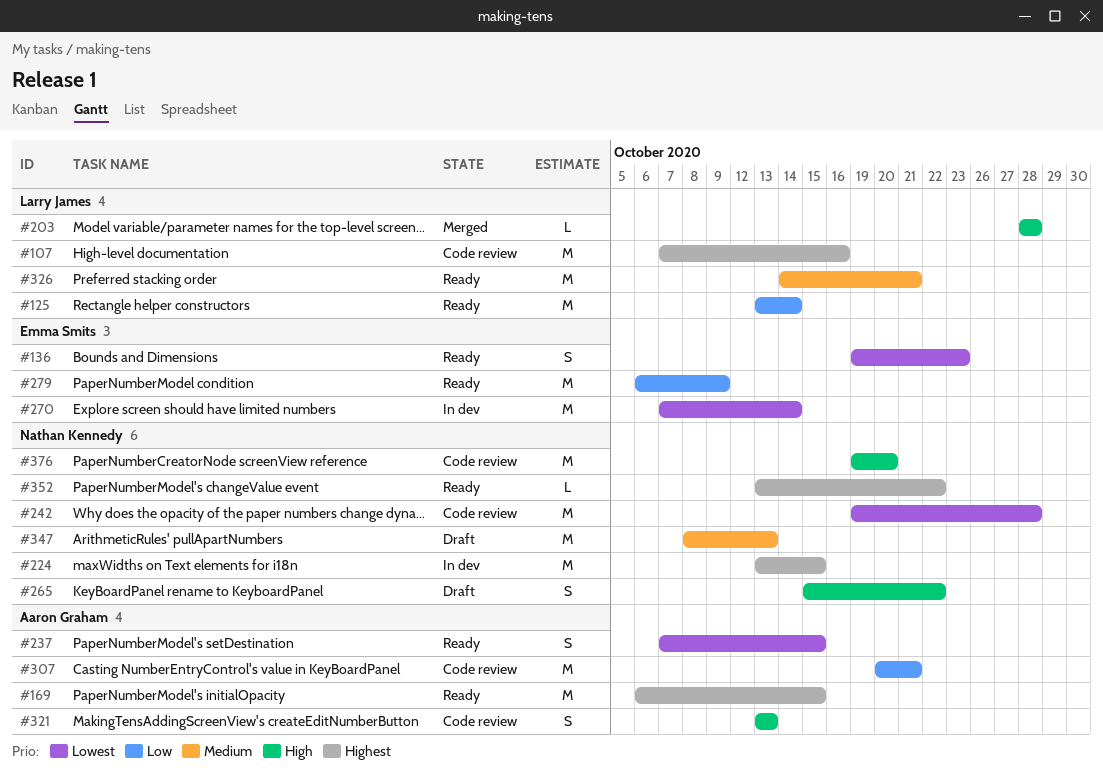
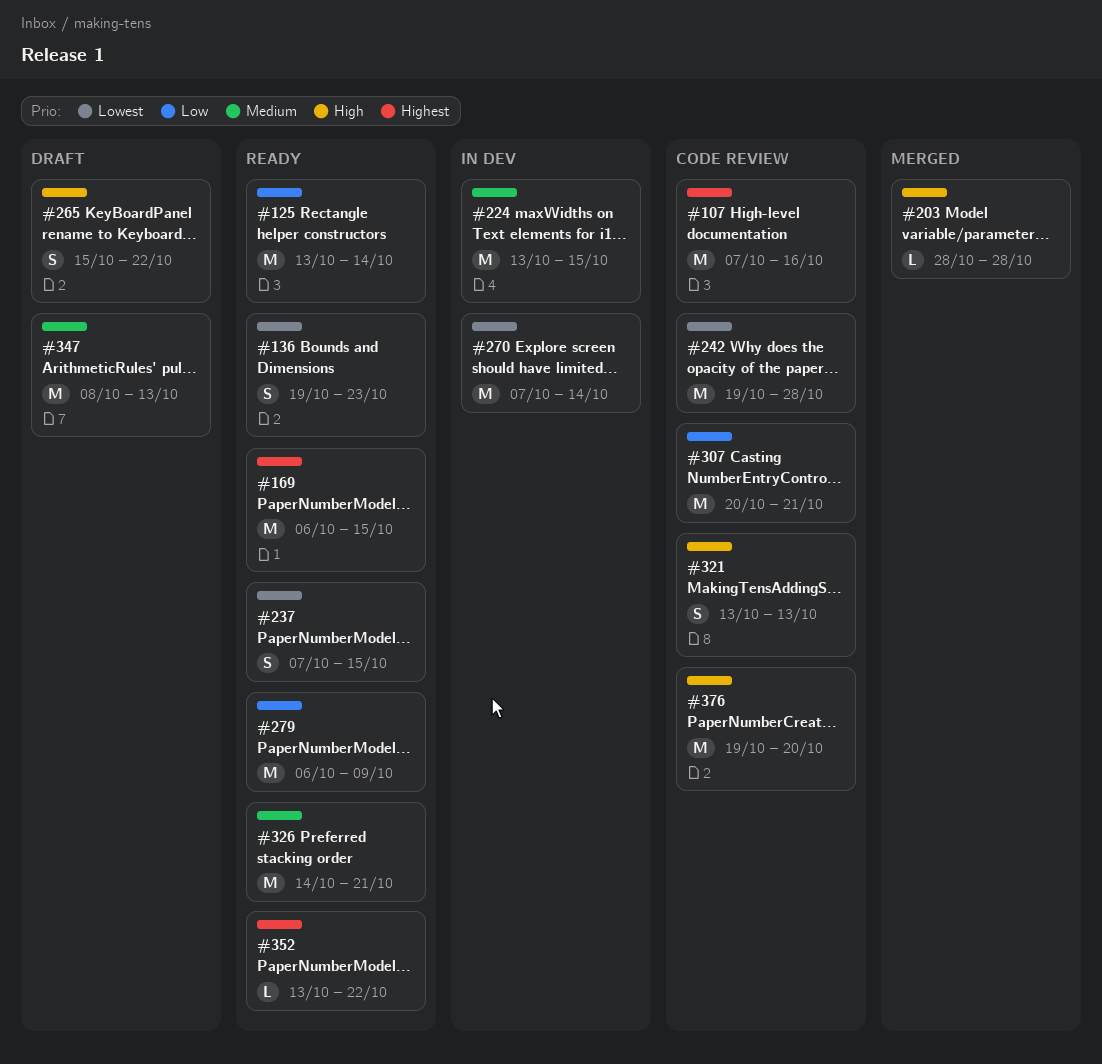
#224, priority: Highest -> Medium

